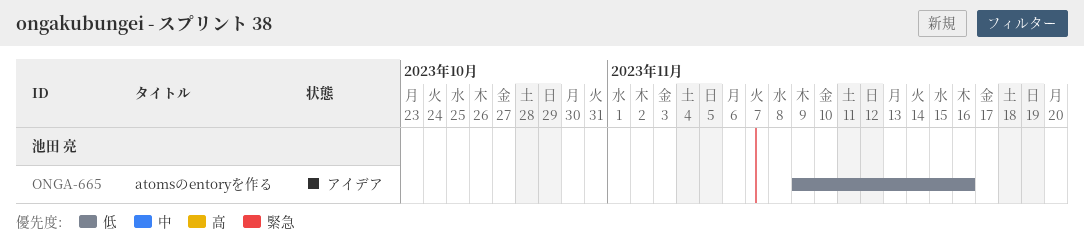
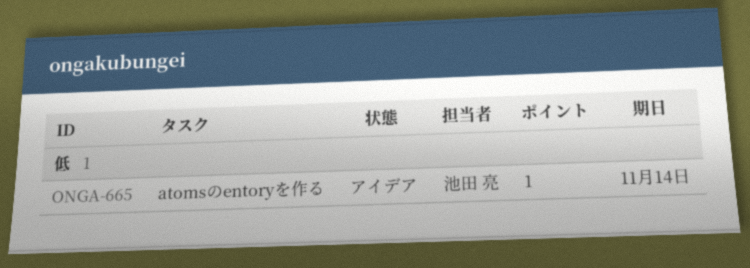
ONGA-665, due: Nov 16 -> Nov 14

